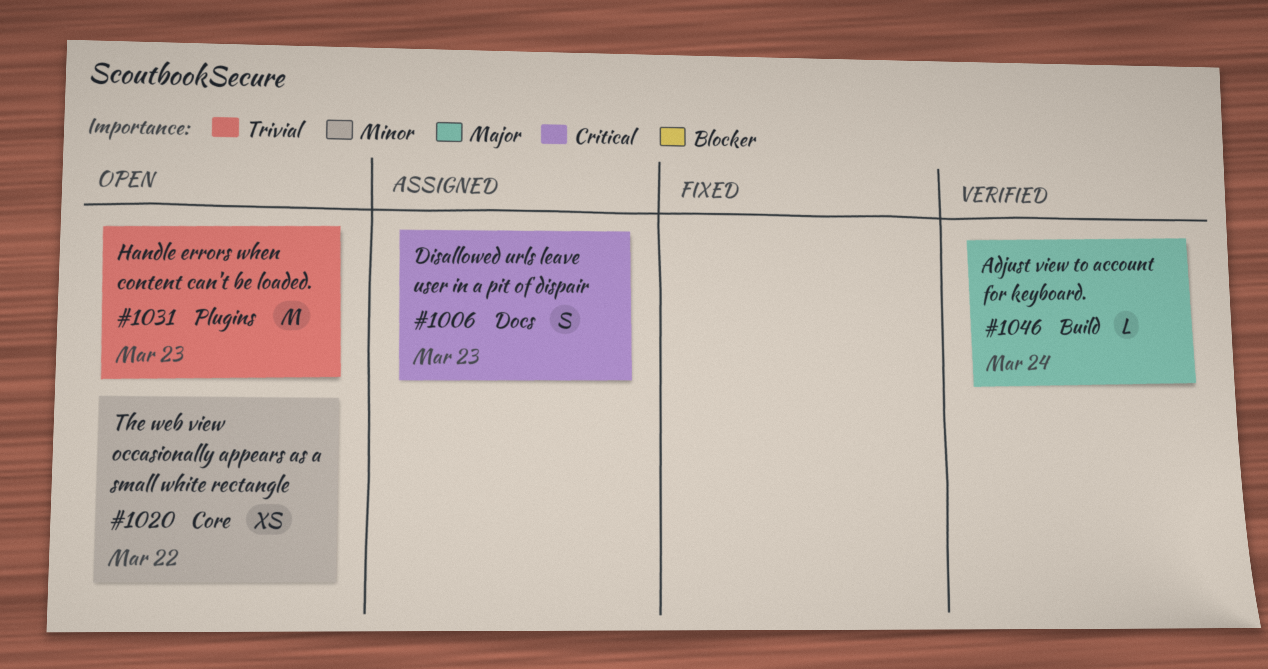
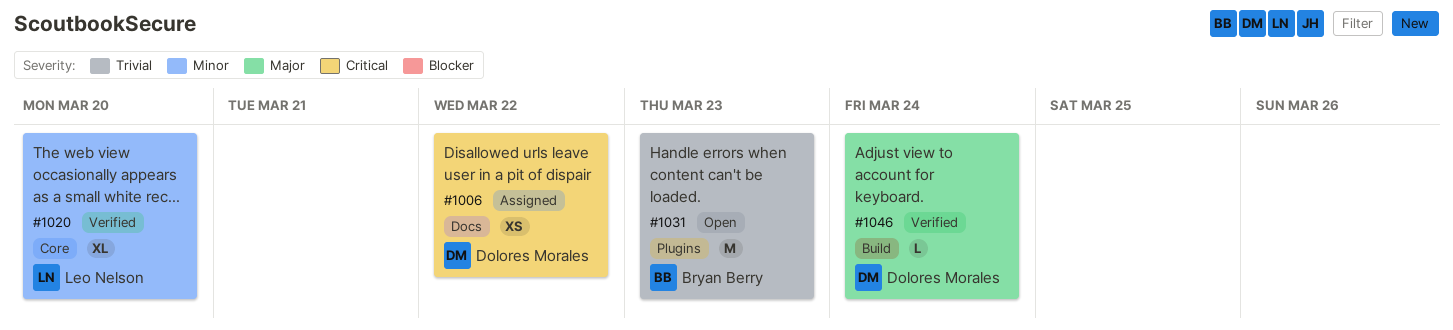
#1006, estimate: S -> XS
#1006, due: Mar 23 -> Mar 22
#1020, status: Open -> Verified
#1020, estimate: XS -> XL
#1020, due: Mar 22 -> Mar 20

